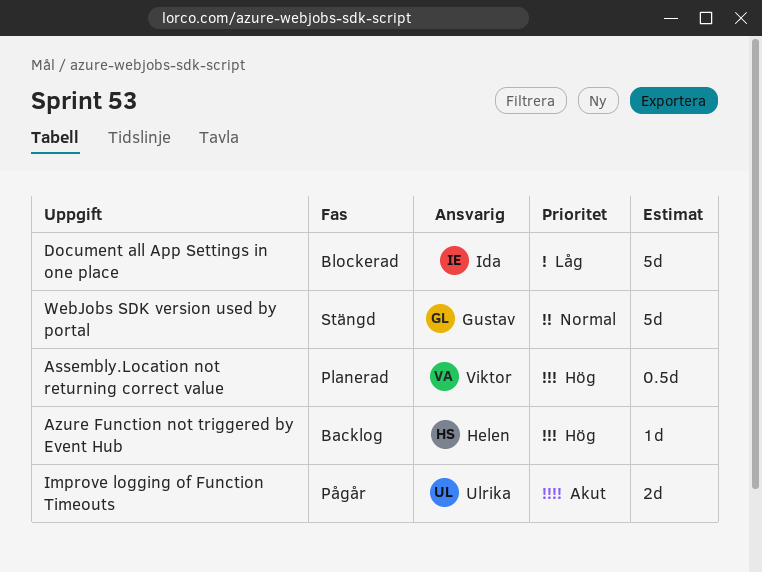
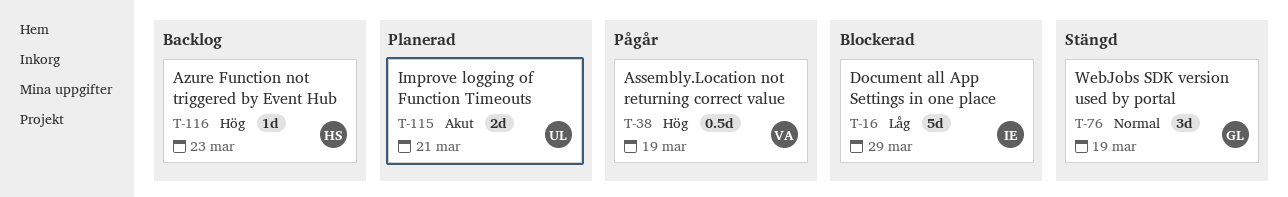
Assembly.Location not returning correct value, status: Planerad -> Pågår
Improve logging of Function Timeouts, status: Pågår -> Planerad
WebJobs SDK version used by portal, estimate: 5d -> 3d

